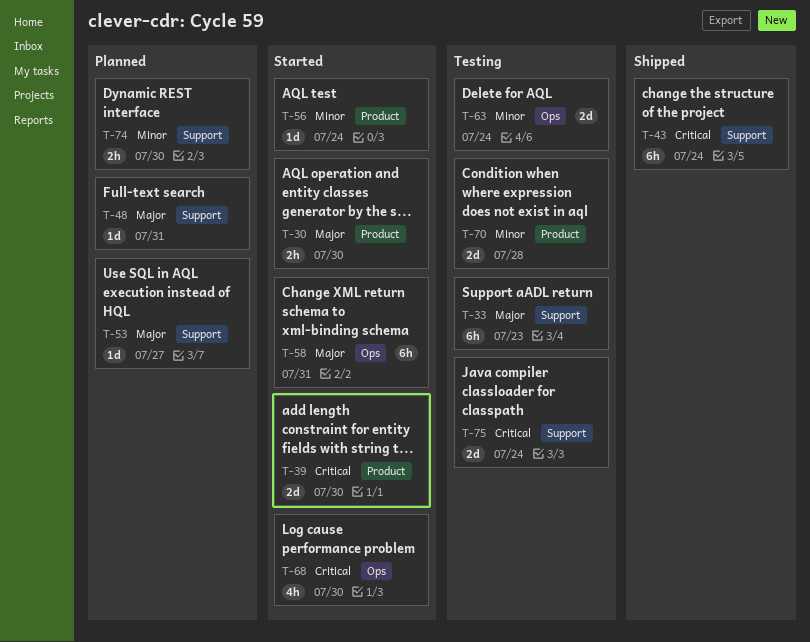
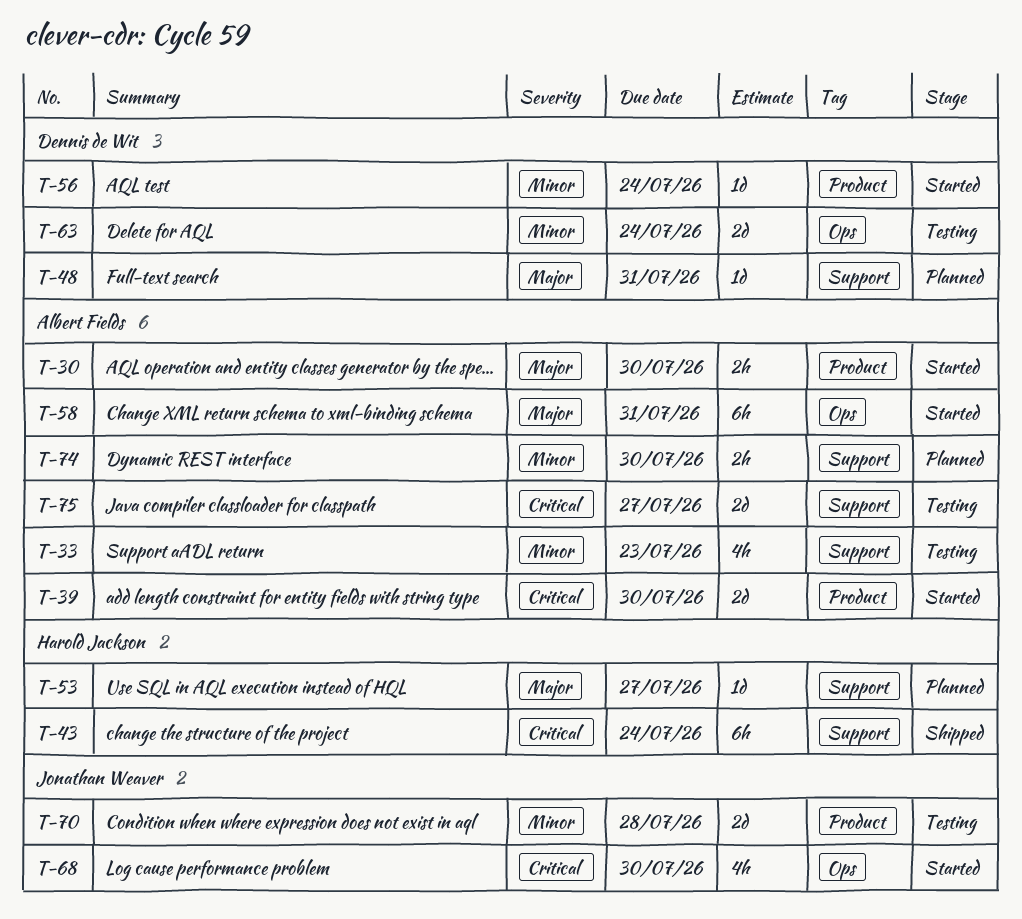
T-33, priority: Major -> Minor
T-33, estimate: 6h -> 4h
T-75, due: Jul 24 -> Jul 27

